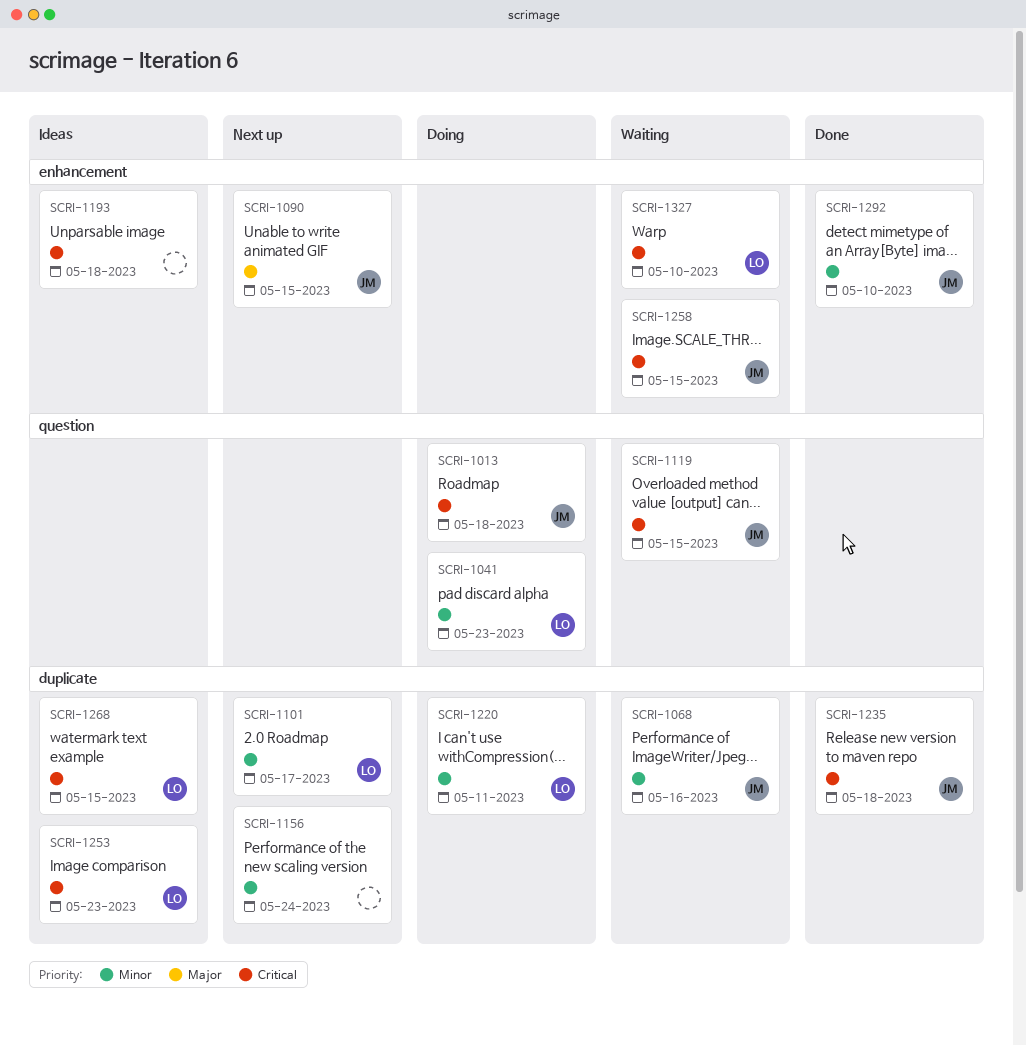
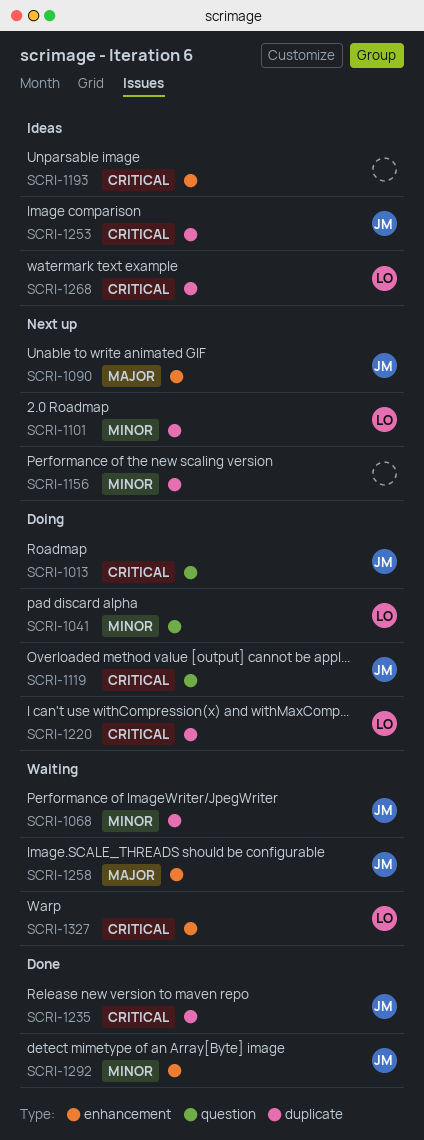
SCRI-1119, status: Waiting -> Doing
SCRI-1220, priority: Minor -> Critical
SCRI-1253, owner: LO -> JM
SCRI-1258, priority: Critical -> Major

